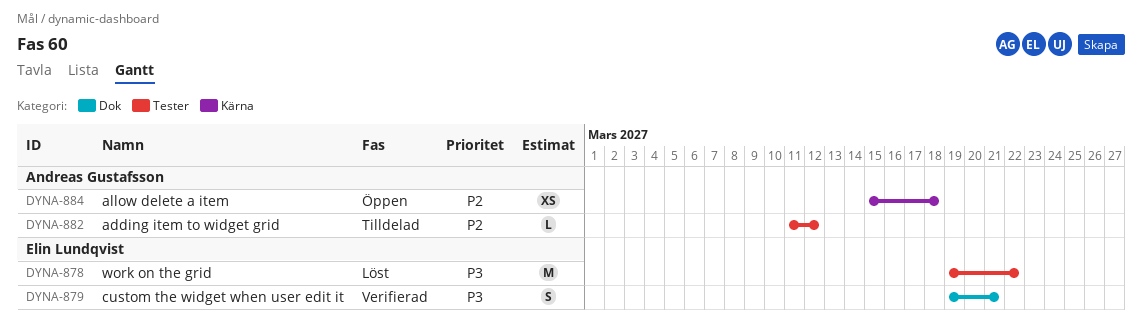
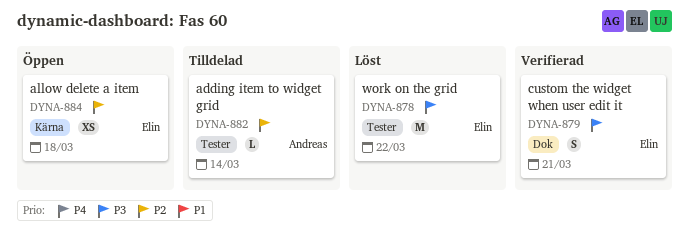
DYNA-882, due: Mar 12 -> Mar 14
DYNA-884, owner: Andreas Gustafsson -> Elin Lundqvist

